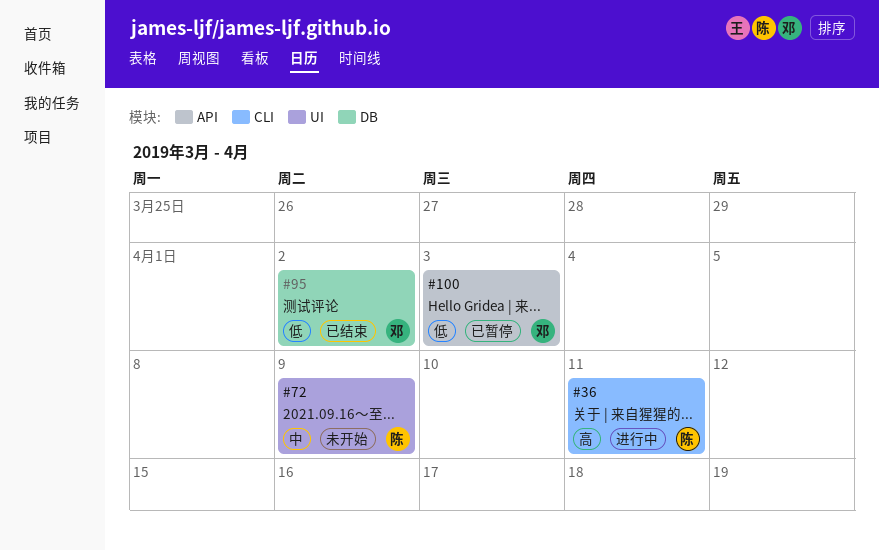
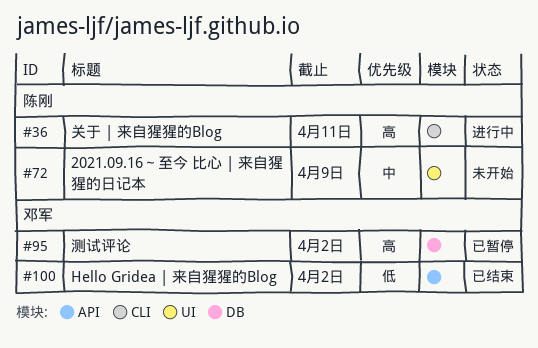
#95, status: 已结束 -> 已暂停
#95, priority: 低 -> 高
#100, status: 已暂停 -> 已结束
#100, due: Apr 3 -> Apr 2

